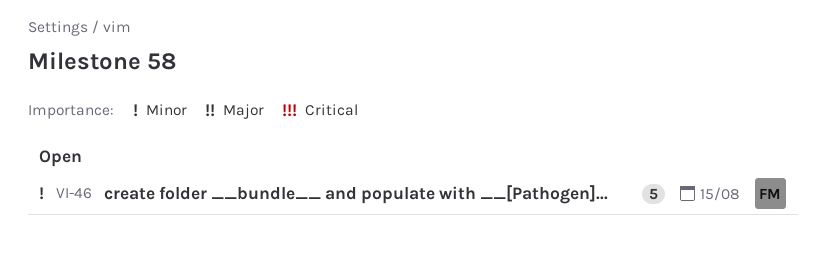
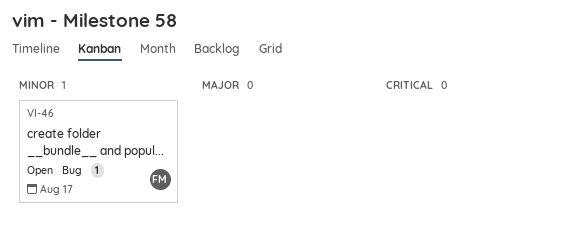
VI-46, estimate: 5 -> 1
VI-46, due: Aug 15 -> Aug 17

